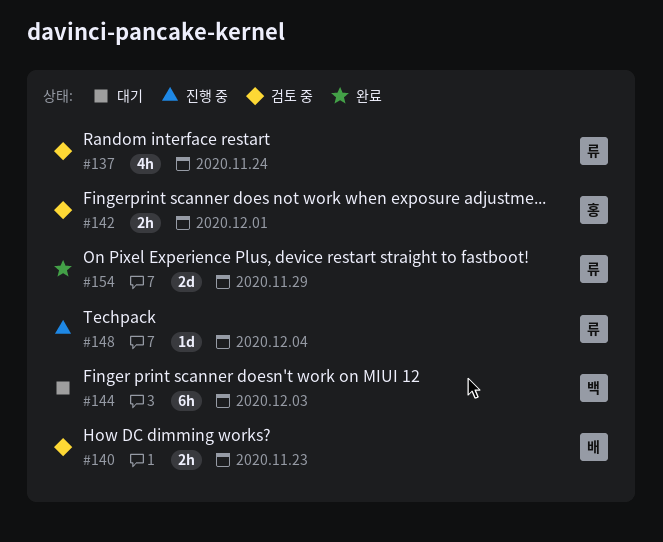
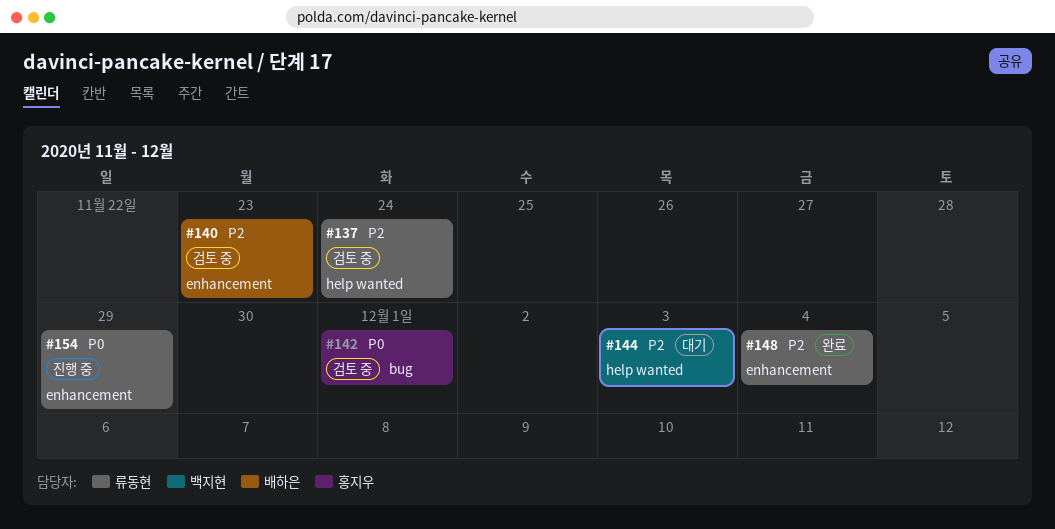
#148, status: 진행 중 -> 완료
#154, status: 완료 -> 진행 중

